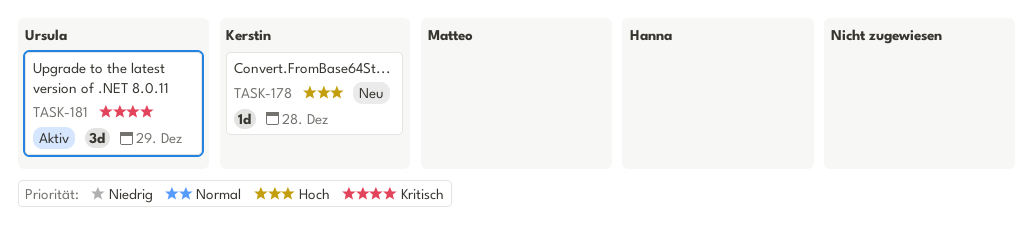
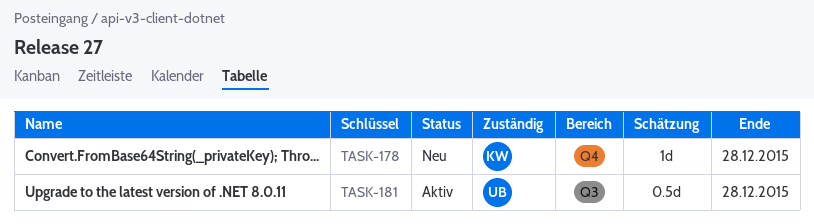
TASK-181, estimate: 3d -> 0.5d
TASK-181, due: Dec 29 -> Dec 28

